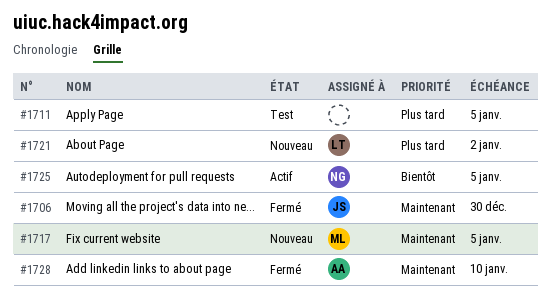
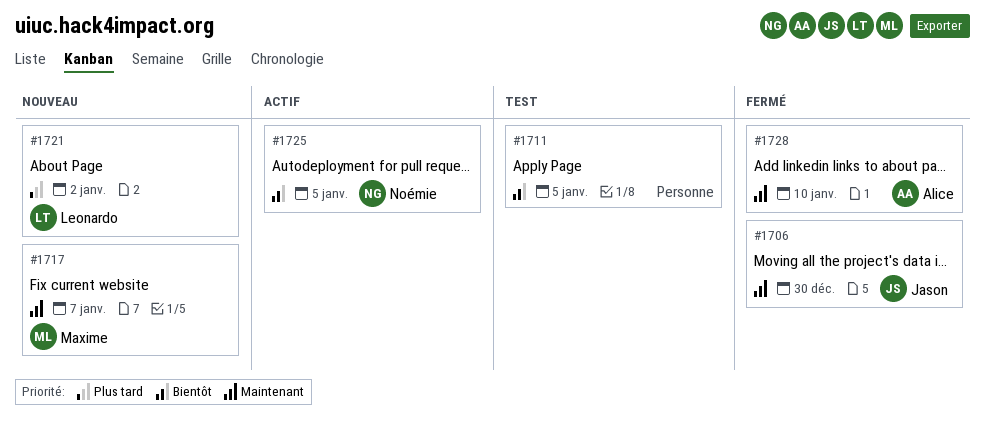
#1711, priority: Plus tard -> Bientôt
#1717, due: Jan 5 -> Jan 7

